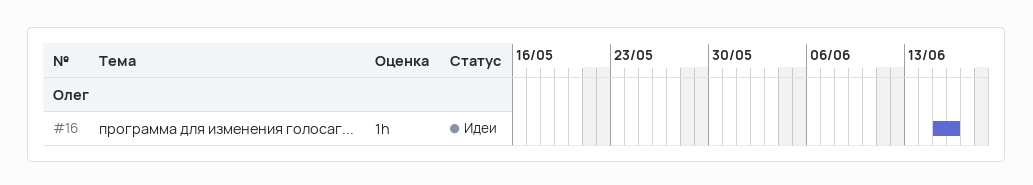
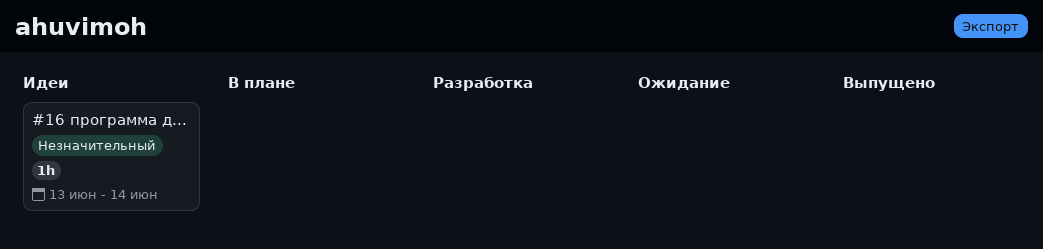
#16, start: Jun 15 -> Jun 13
#16, due: Jun 16 -> Jun 14

